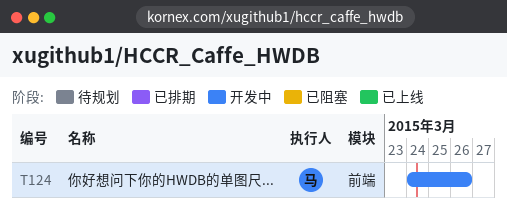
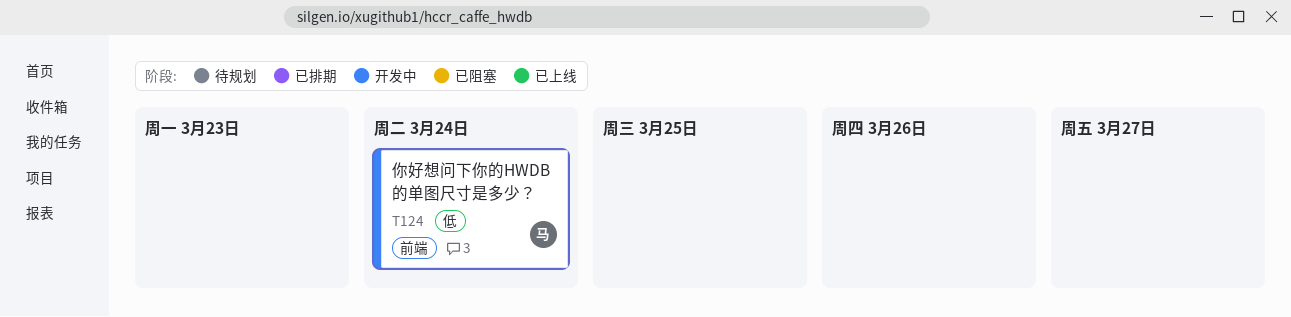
T124, due: Mar 26 -> Mar 24

